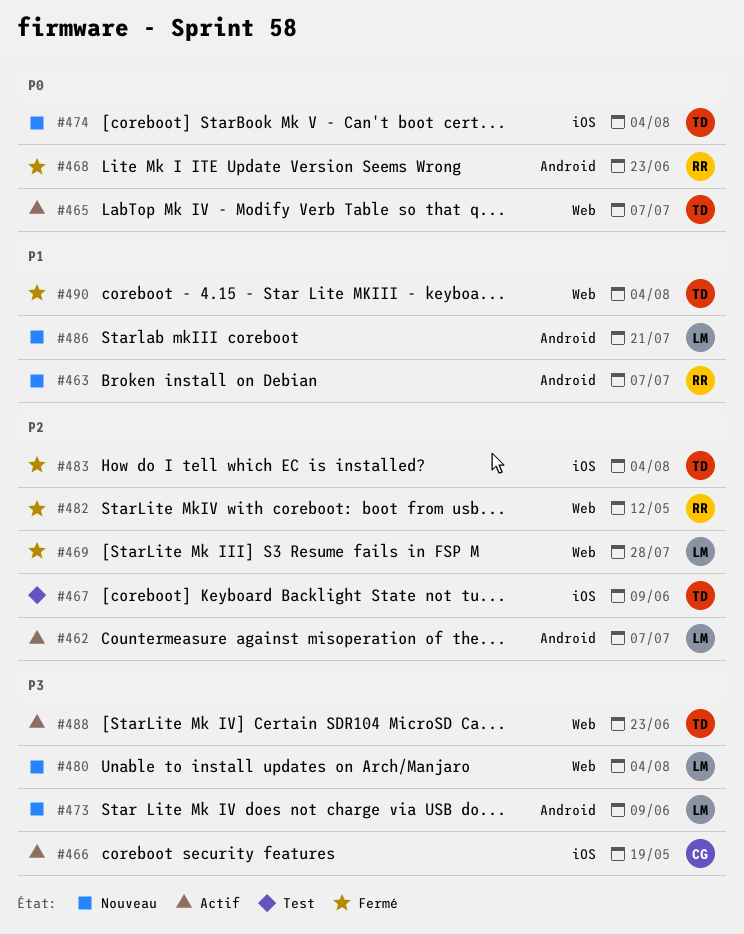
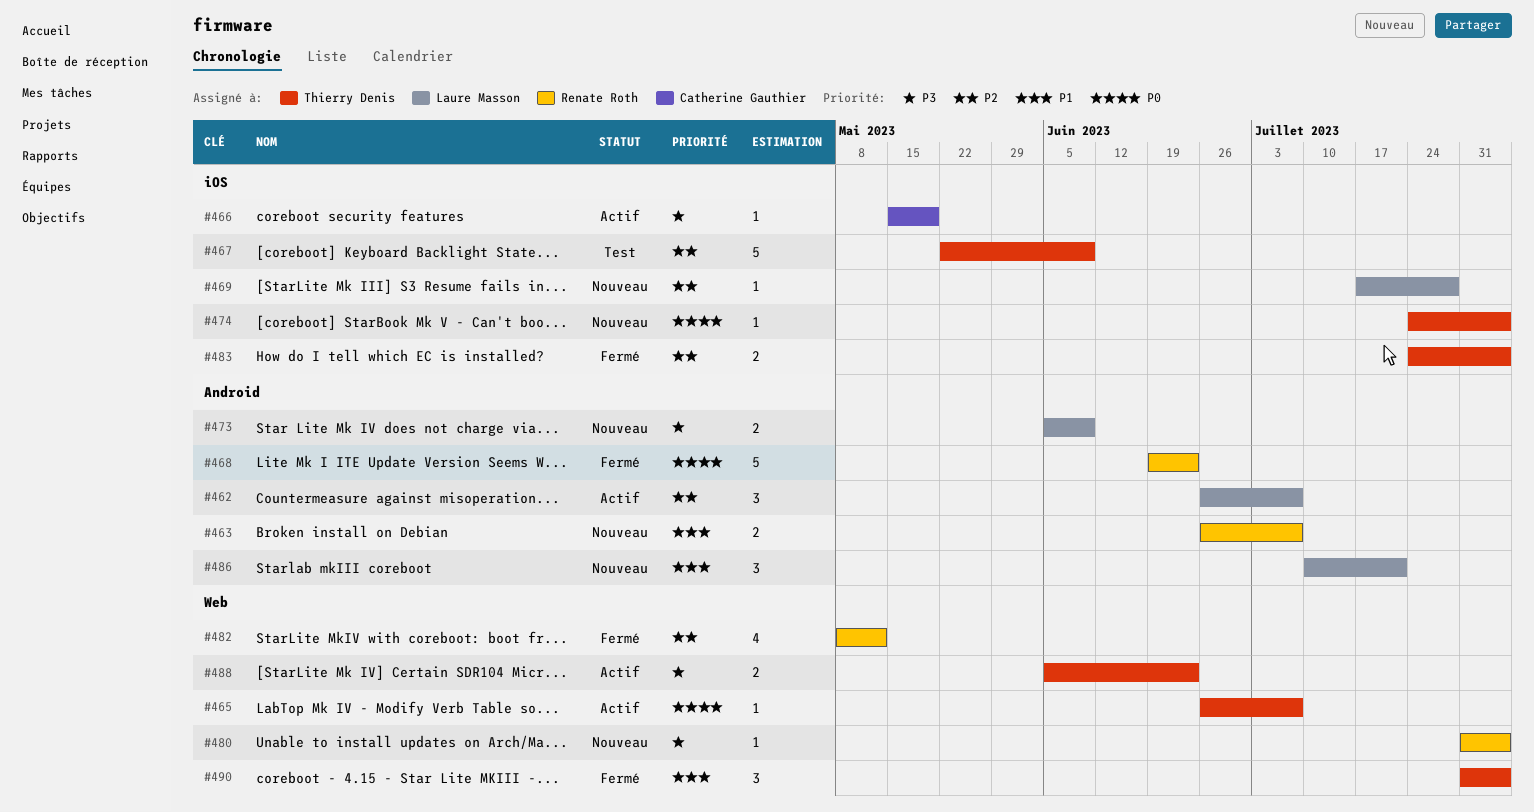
#469, status: Fermé -> Nouveau
#469, label: Web -> iOS
#480, owner: Laure Masson -> Renate Roth

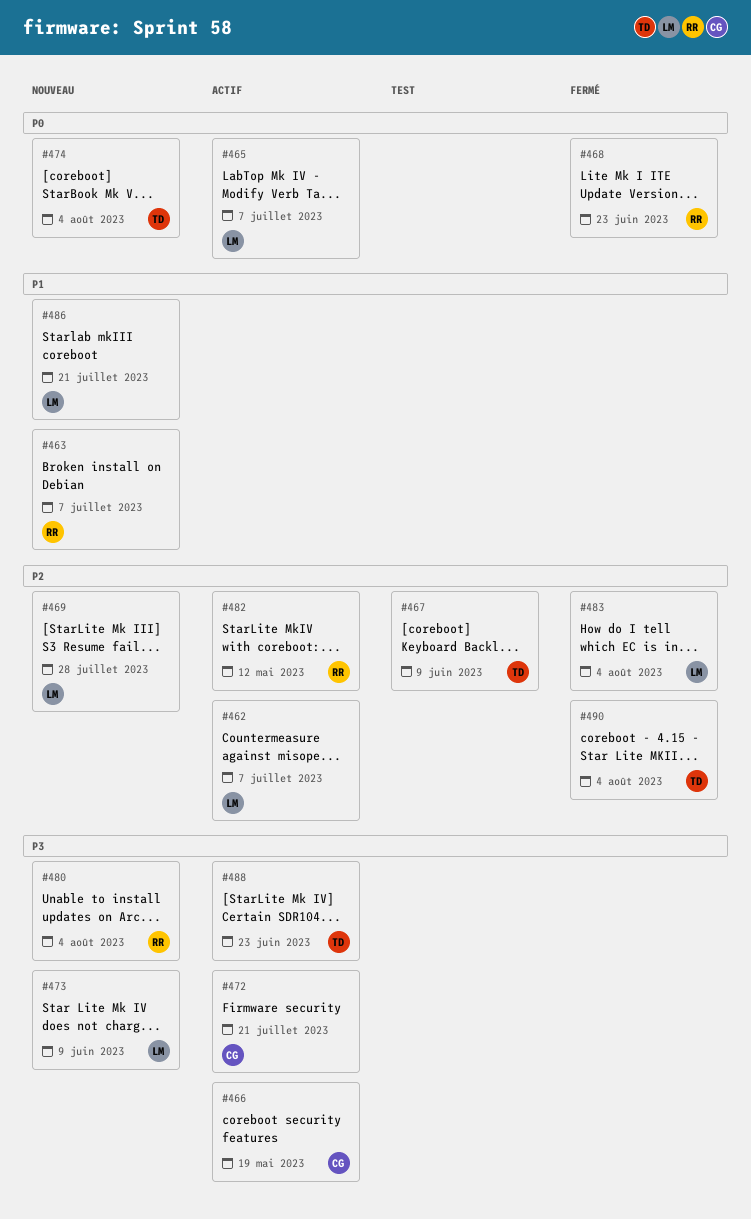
#465, owner: Thierry Denis -> Laure Masson
#472: none -> present
#482, status: Fermé -> Actif
#483, owner: Thierry Denis -> Laure Masson
#490, priority: P1 -> P2

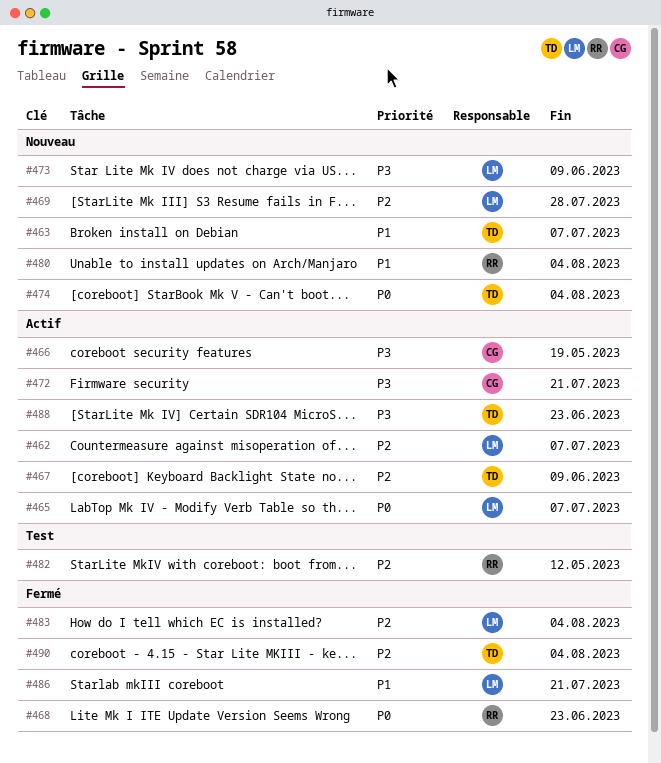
#463, owner: RR -> TD
#467, status: Test -> Actif
#480, priority: P3 -> P1
#482, status: Actif -> Test
#486, status: Nouveau -> Fermé

